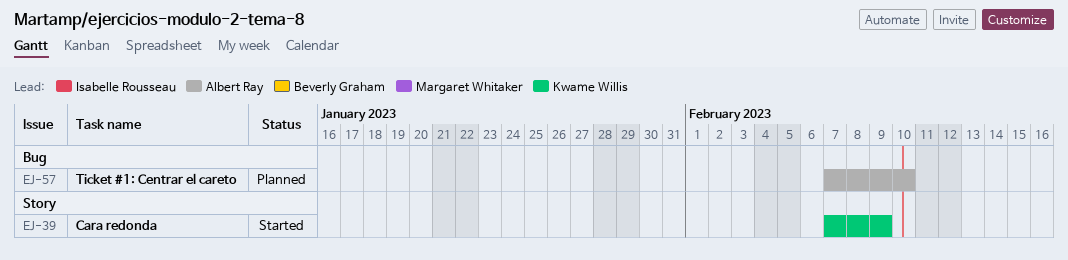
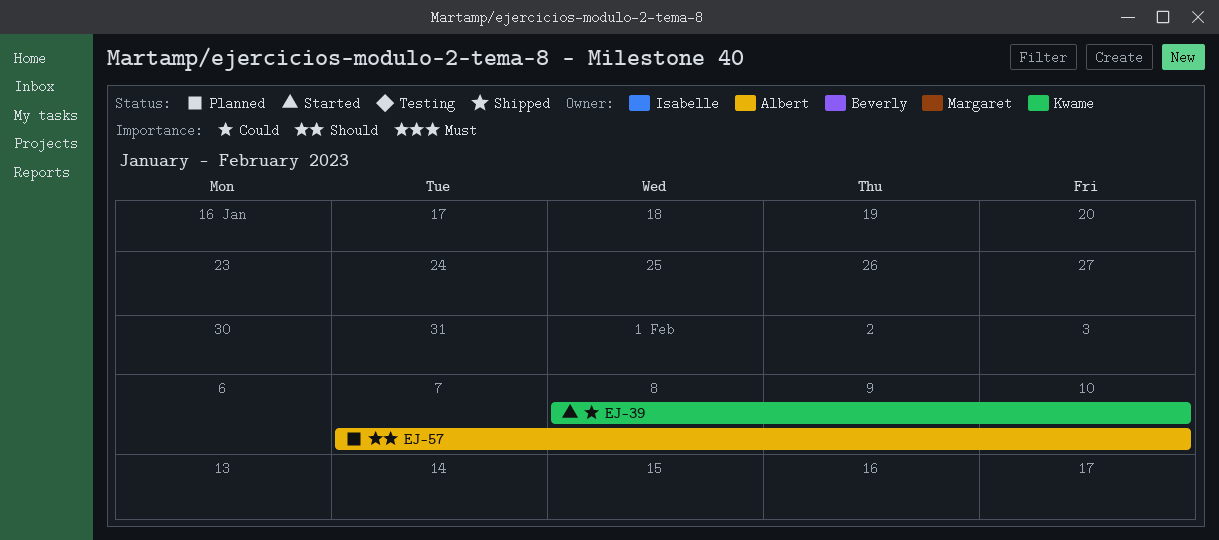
EJ-39, start: Feb 7 -> Feb 8
EJ-39, due: Feb 9 -> Feb 10

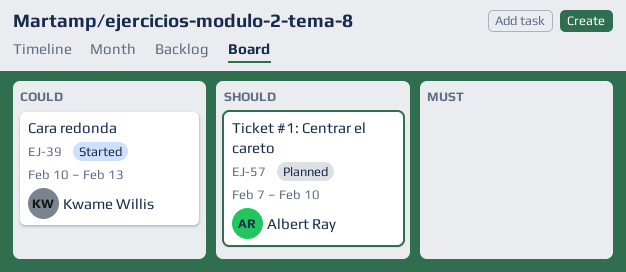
EJ-39, start: Feb 8 -> Feb 10
EJ-39, due: Feb 10 -> Feb 13

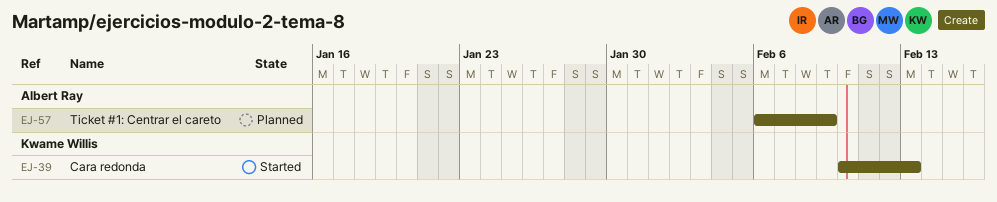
EJ-57, start: Feb 7 -> Feb 6
EJ-57, due: Feb 10 -> Feb 9

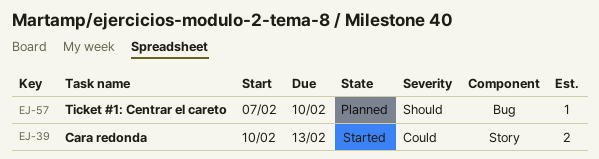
EJ-57, start: Feb 6 -> Feb 7
EJ-57, due: Feb 9 -> Feb 10

